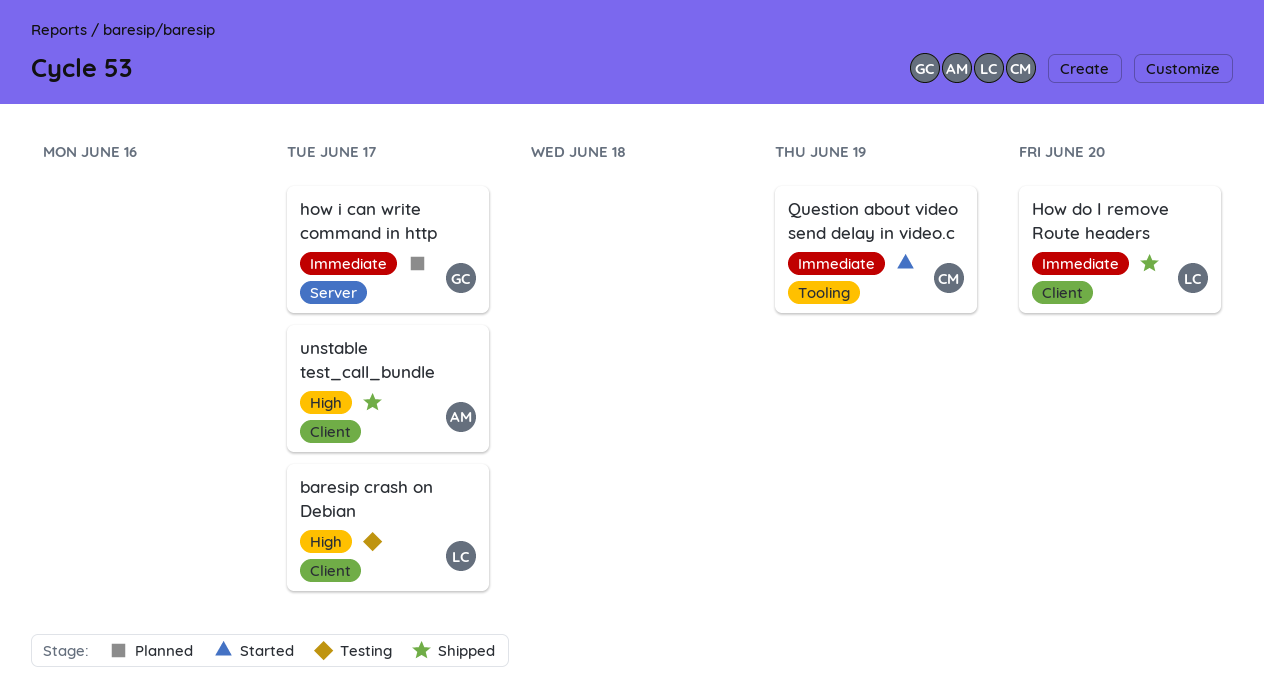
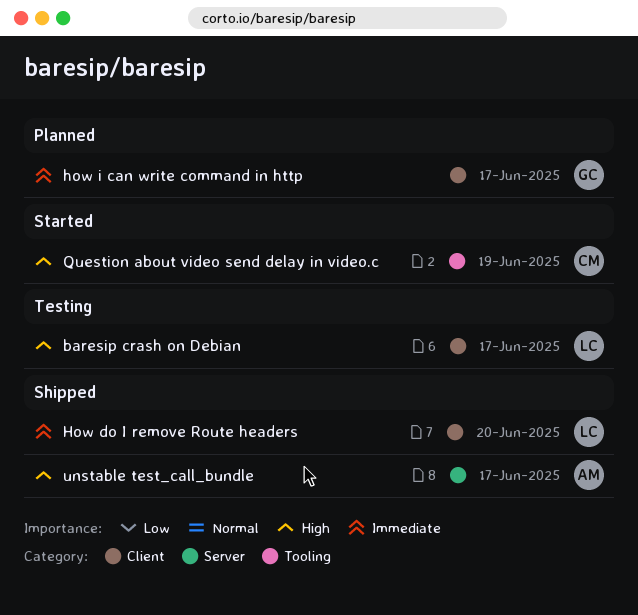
how i can write command in http, label: Server -> Client
Question about video send delay in video.c, priority: Immediate -> High
unstable test_call_bundle, label: Client -> Server

